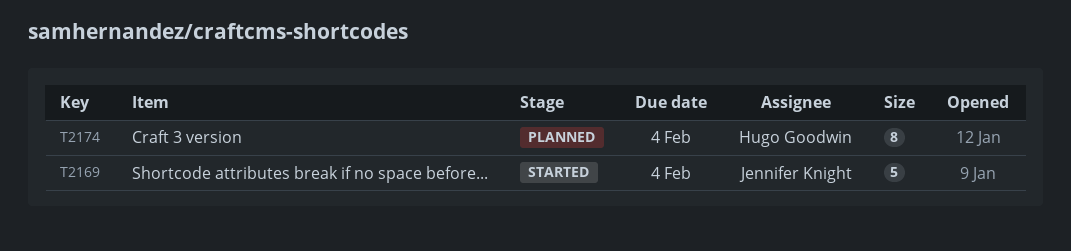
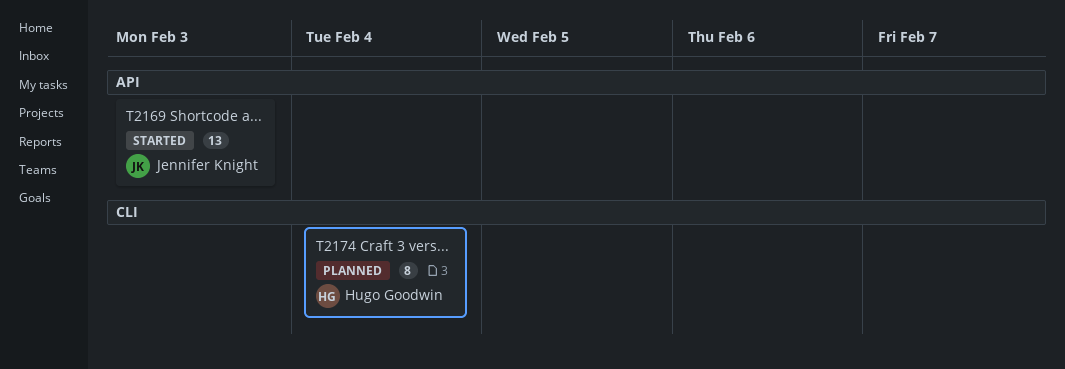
T2169, estimate: 5 -> 13
T2169, due: Feb 4 -> Feb 3

